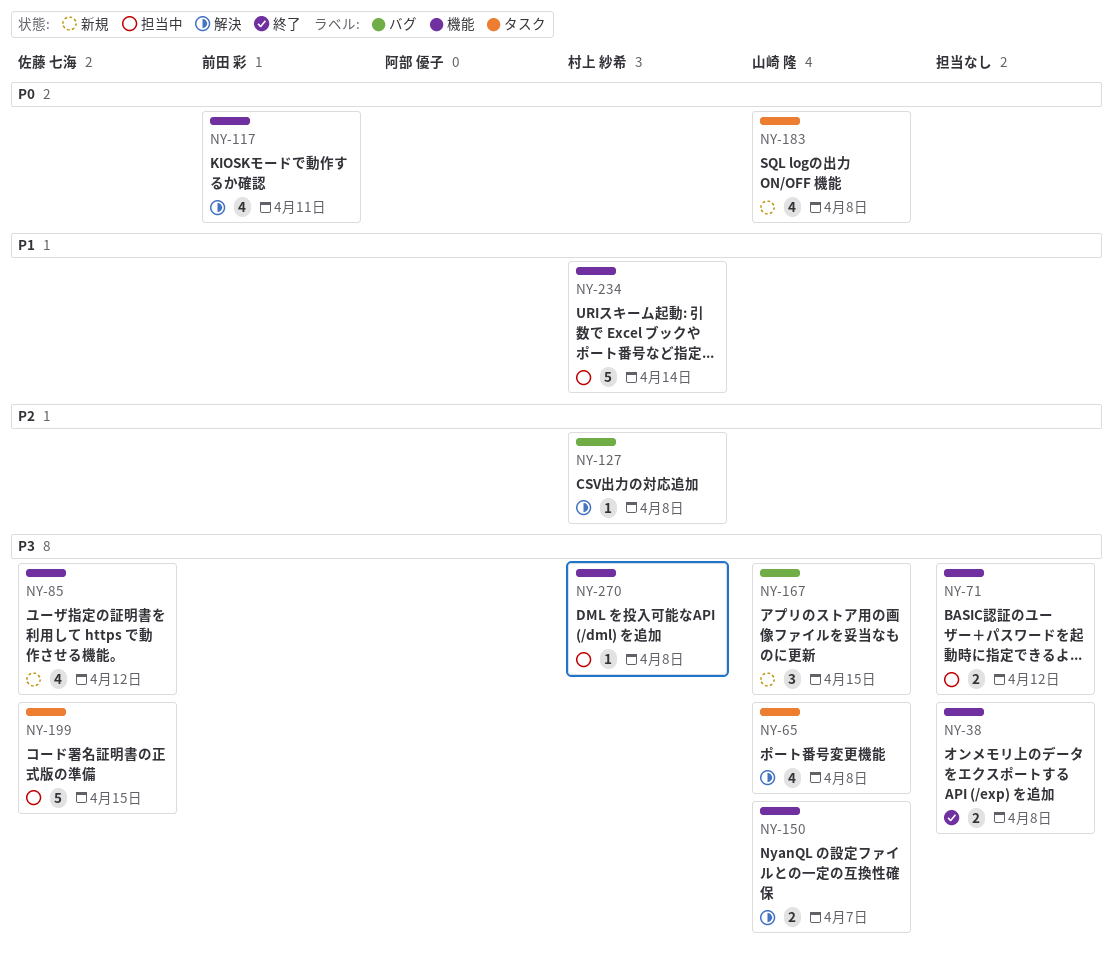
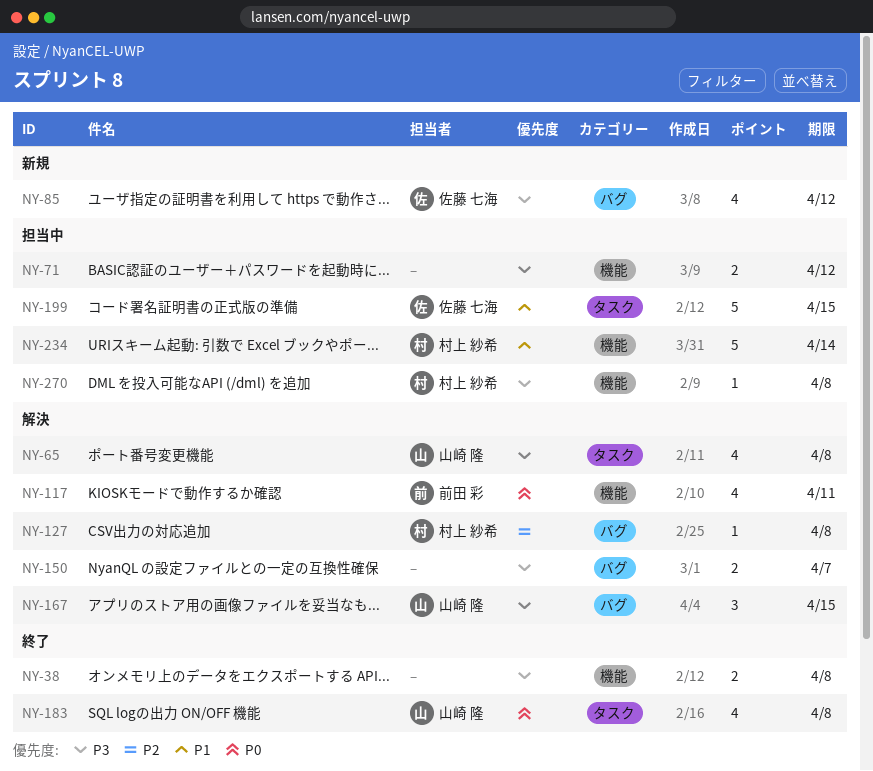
NY-85, label: 機能 -> バグ
NY-150, owner: 山崎 隆 -> none
NY-150, label: 機能 -> バグ
NY-167, status: 新規 -> 解決
NY-183, status: 新規 -> 終了
NY-199, priority: P3 -> P1

